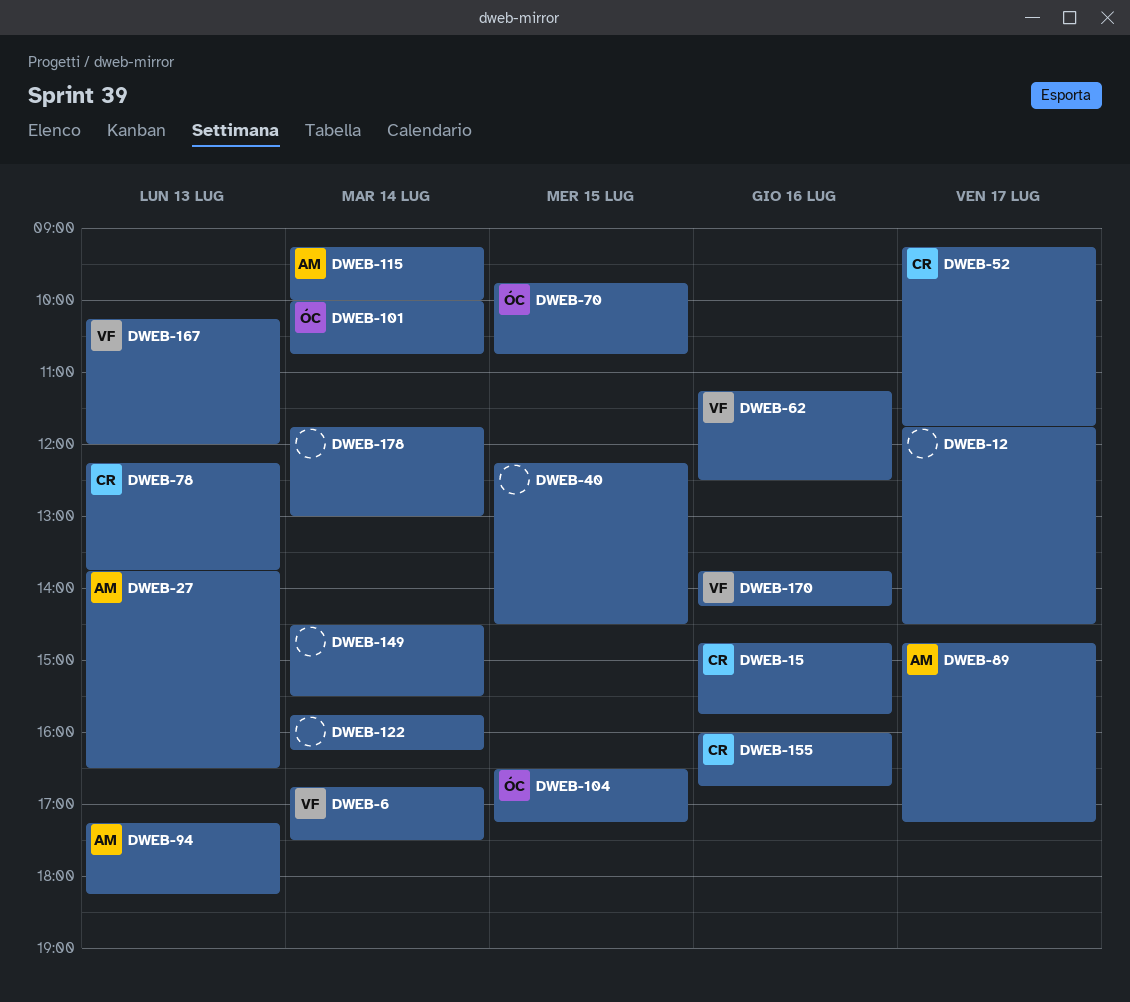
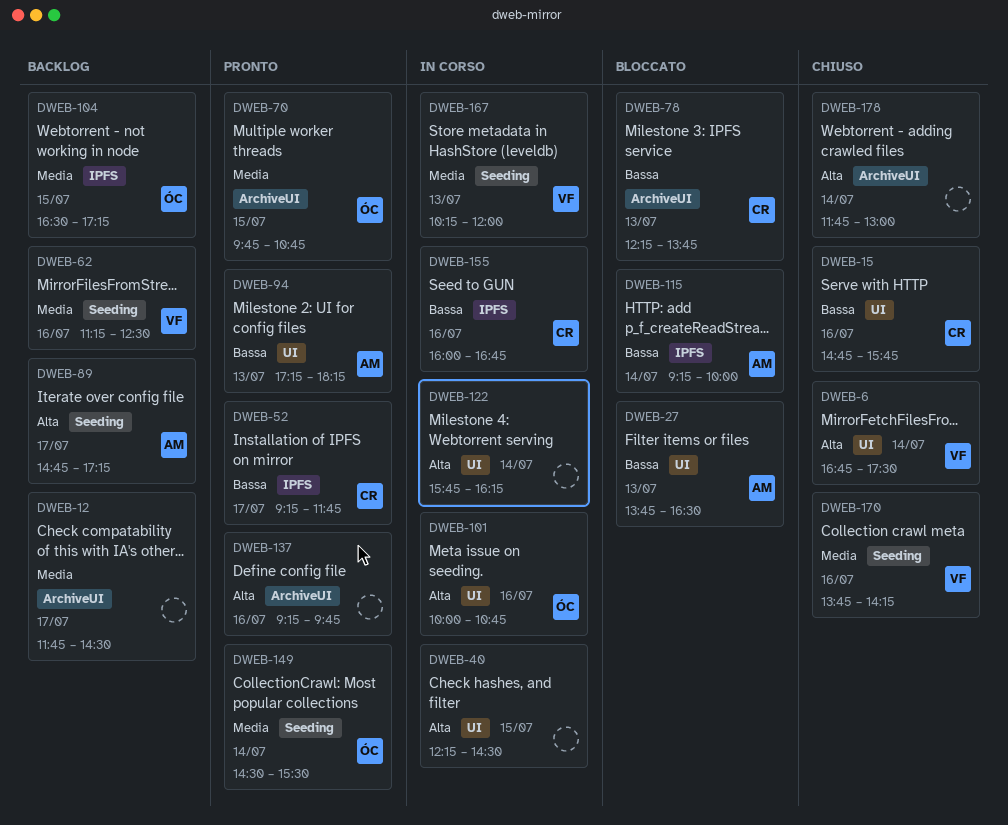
DWEB-101, day: Jul 14 -> Jul 16
DWEB-137: none -> present
DWEB-149, owner: none -> ÓC

